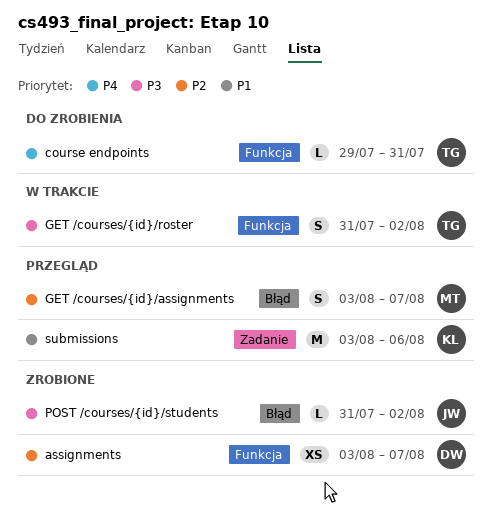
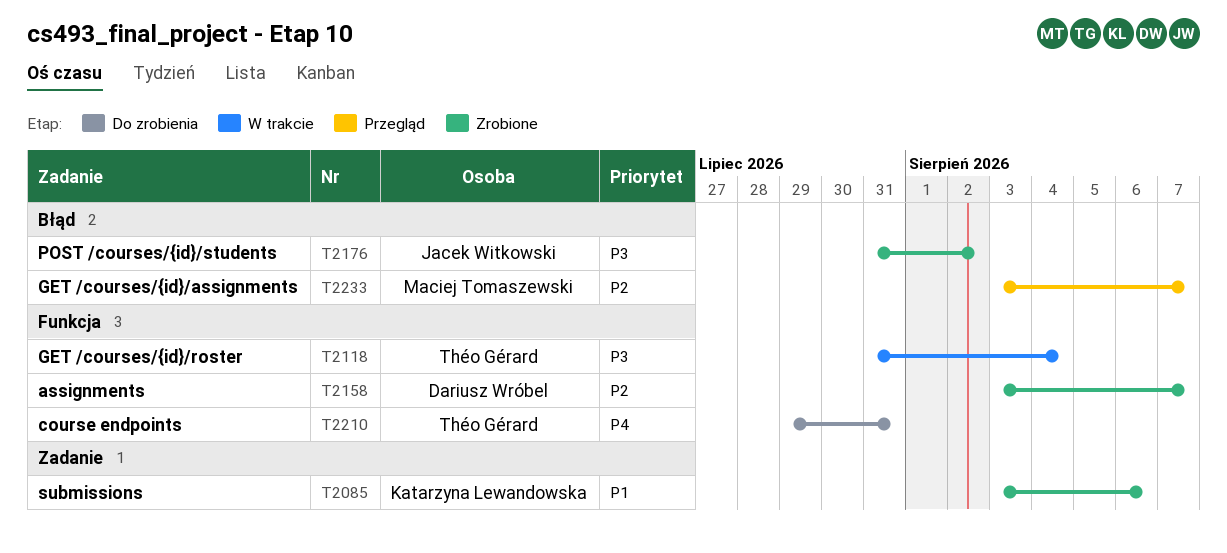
GET /courses/{id}/roster, due: Aug 2 -> Aug 4
submissions, status: Przegląd -> Zrobione

